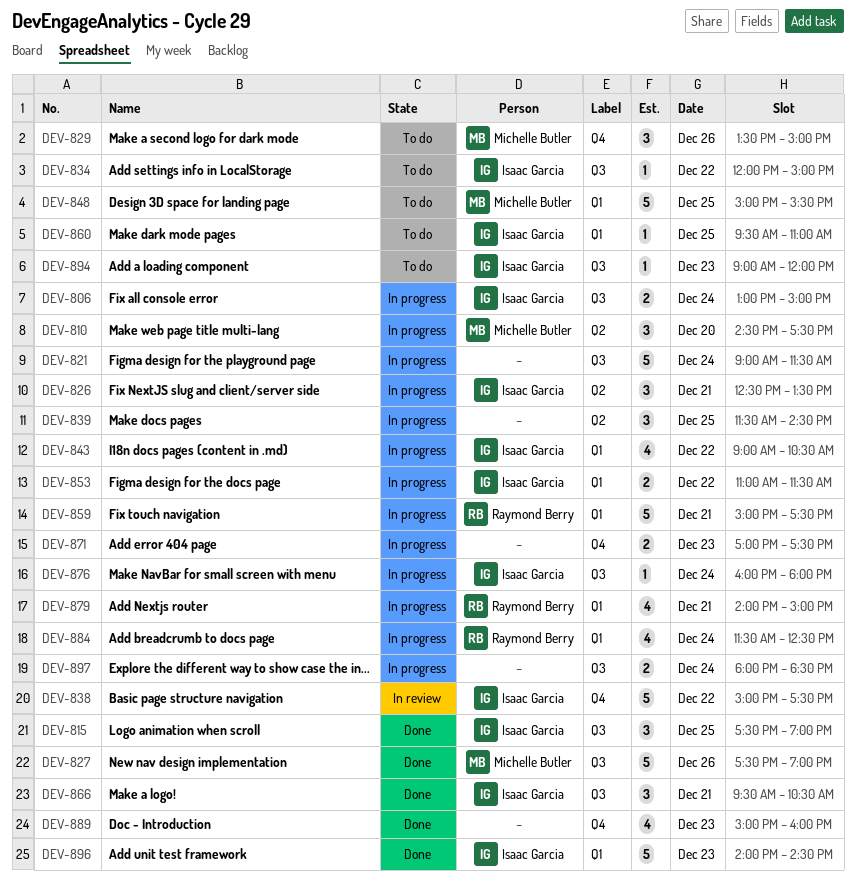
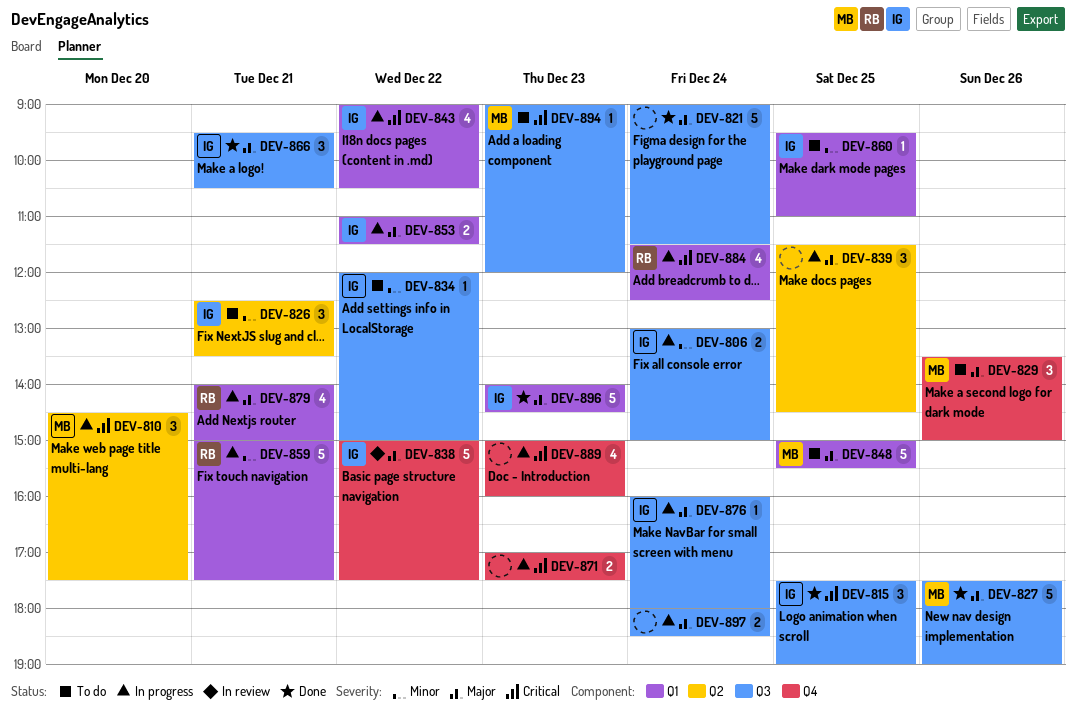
DEV-821, status: In progress -> Done
DEV-826, status: In progress -> To do
DEV-889, status: Done -> In progress
DEV-894, owner: Isaac Garcia -> Michelle Butler

